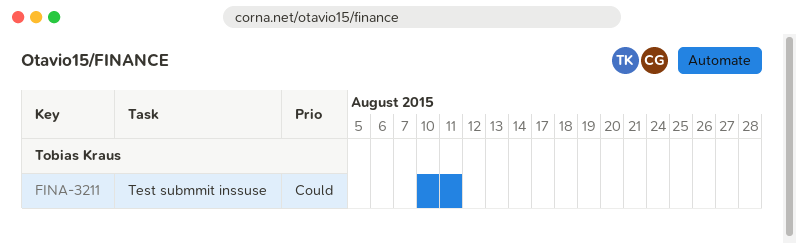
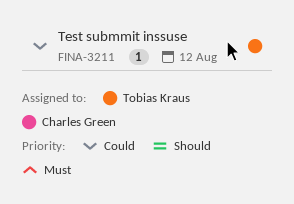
FINA-3211, due: Aug 11 -> Aug 12

